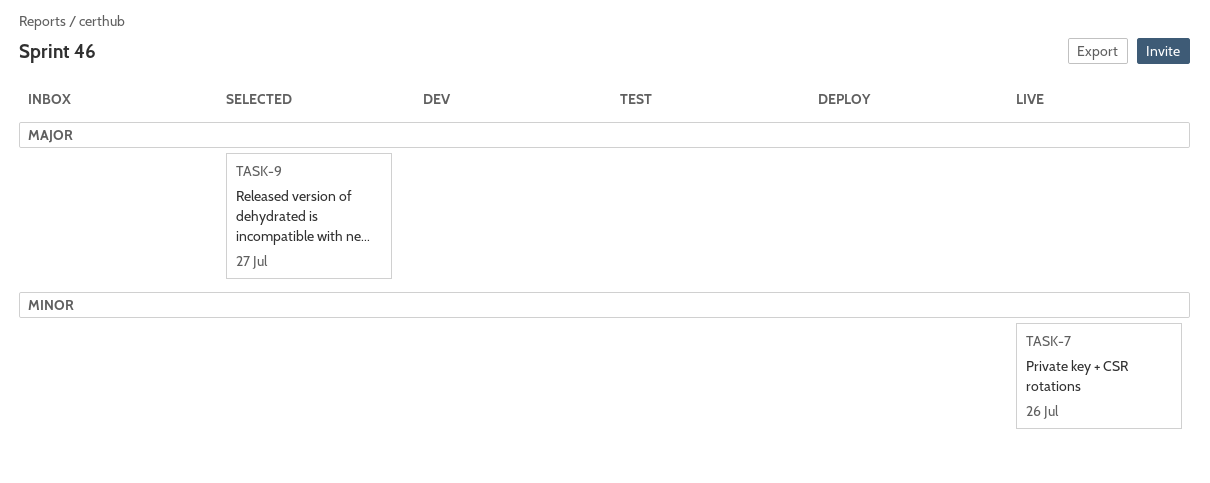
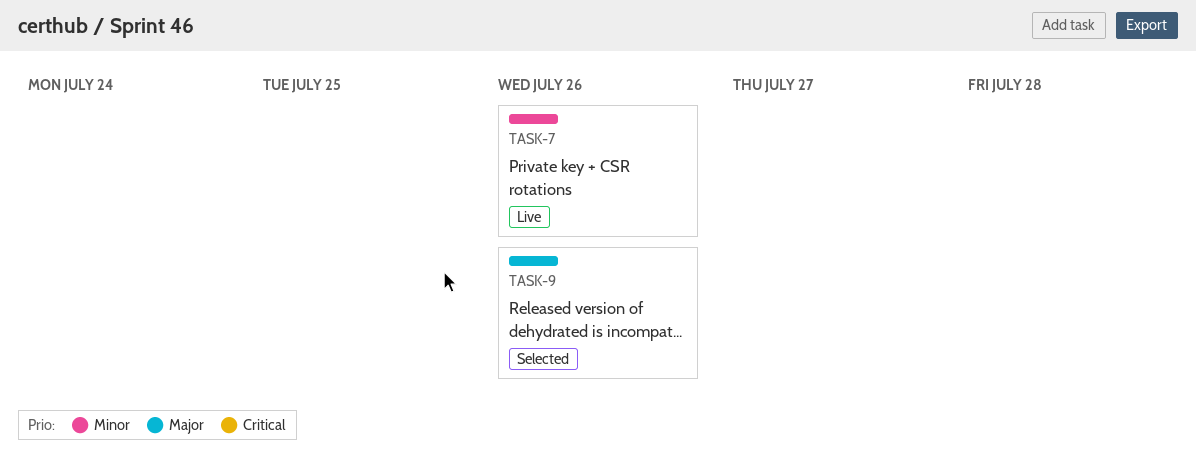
TASK-9, due: Jul 27 -> Jul 26

